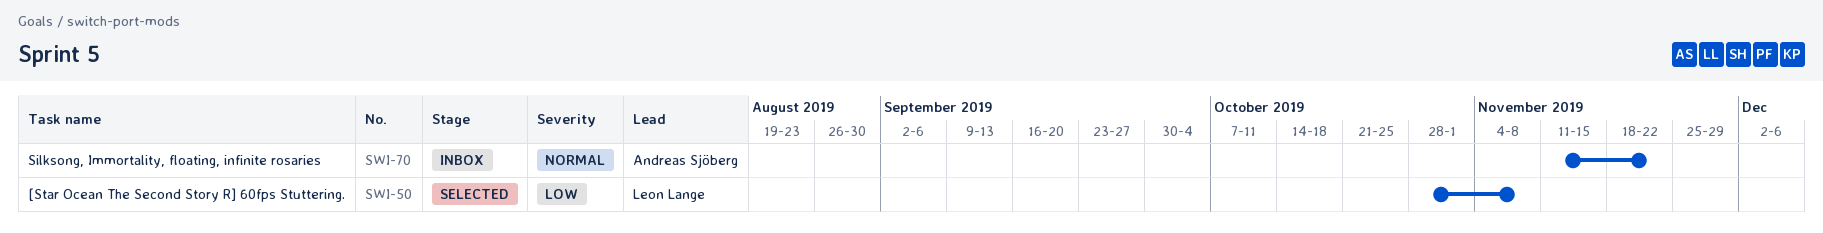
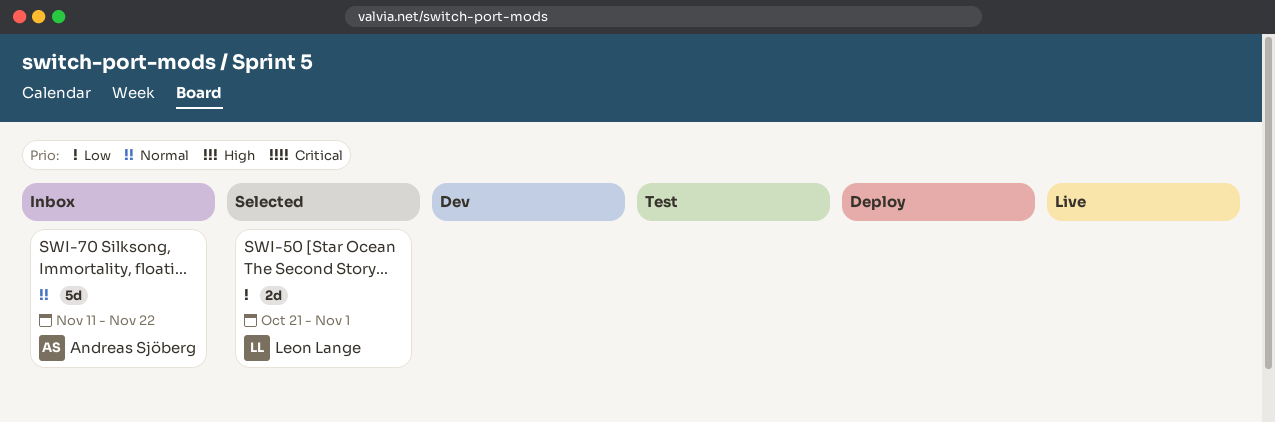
SWI-50, start: Oct 28 -> Oct 21
SWI-50, due: Nov 8 -> Nov 1

